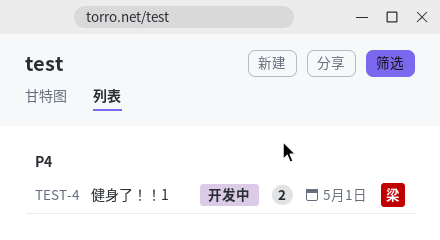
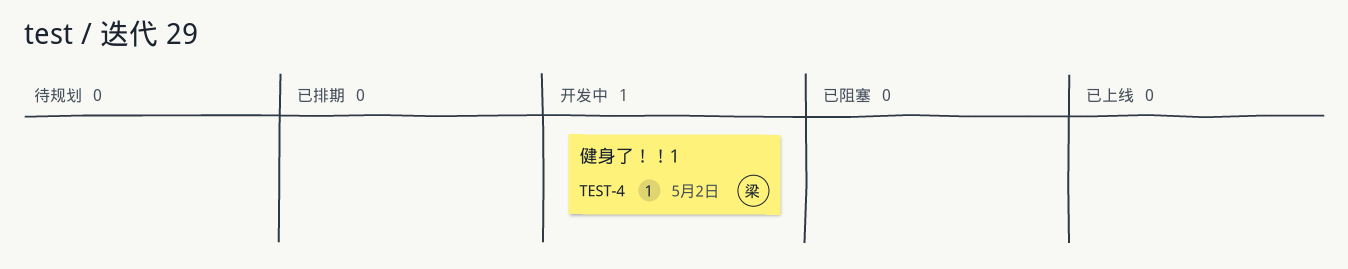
TEST-4, estimate: 2 -> 1
TEST-4, due: May 1 -> May 2

